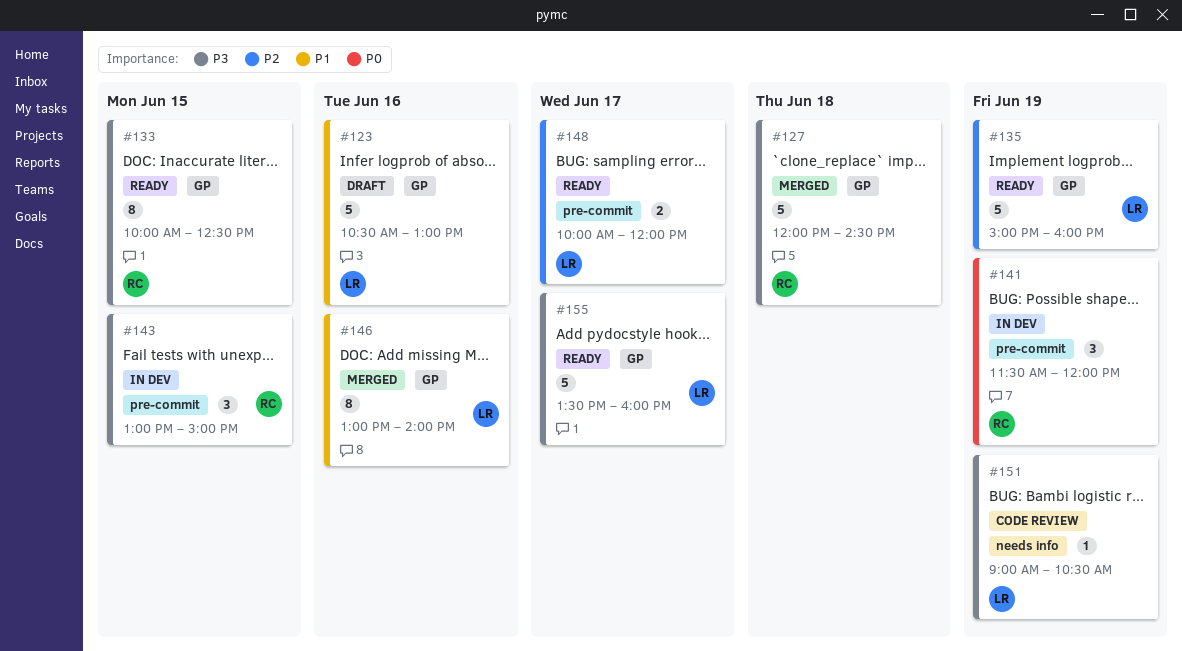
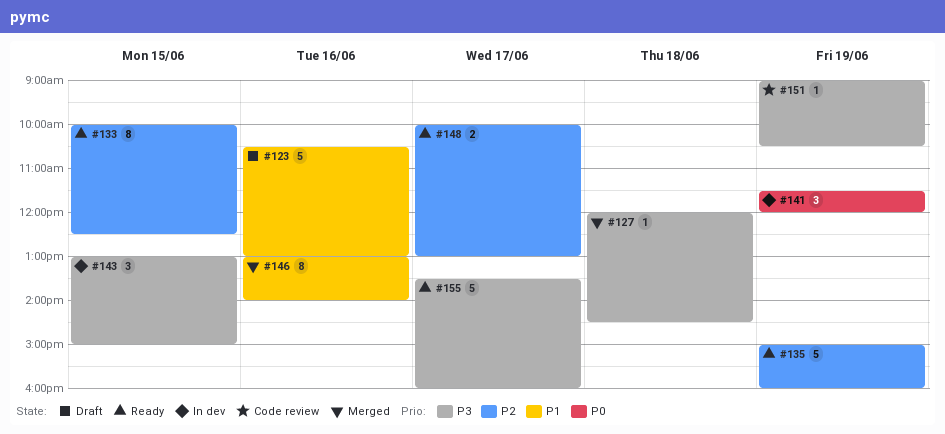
#127, estimate: 5 -> 1
#133, priority: P3 -> P2
#148, ends: 12:00 -> 13:00

